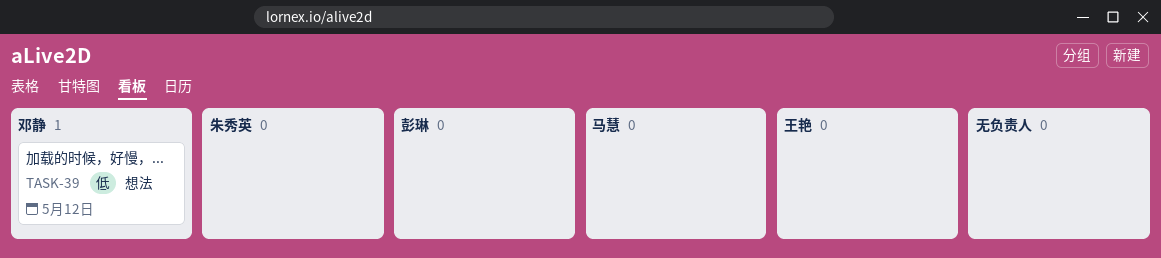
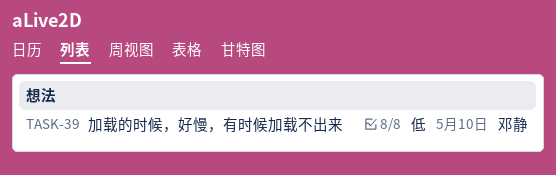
TASK-39, due: May 12 -> May 10

